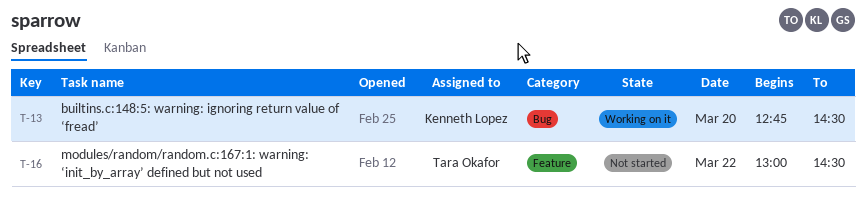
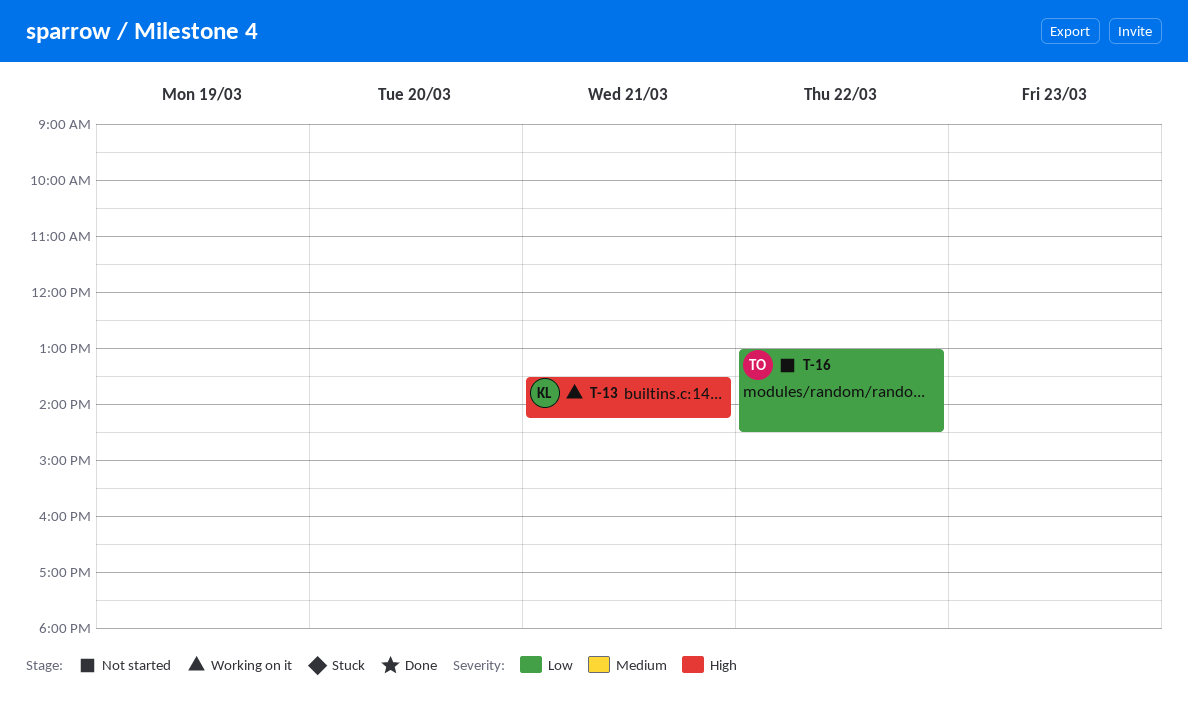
T-13, day: Mar 20 -> Mar 21
T-13, begins: 12:45 -> 13:30
T-13, ends: 14:30 -> 14:15

